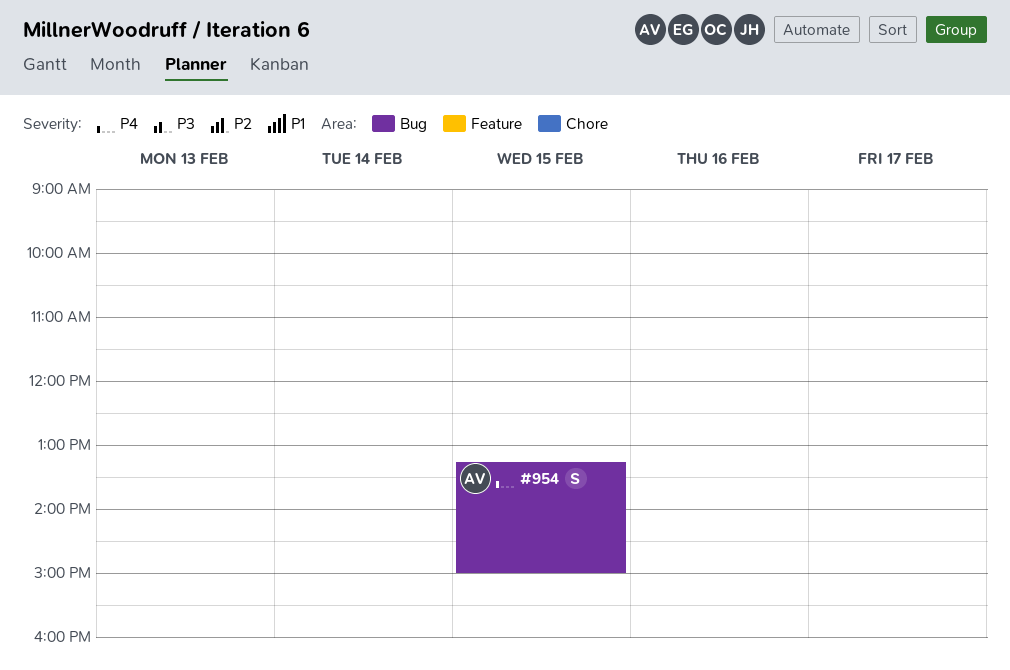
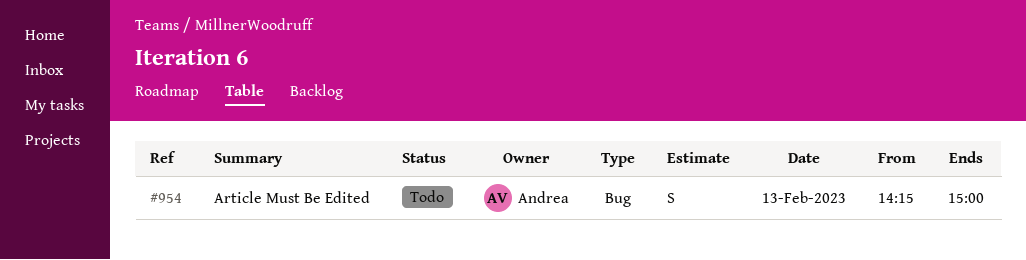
#954, day: Feb 15 -> Feb 13
#954, begins: 13:15 -> 14:15

